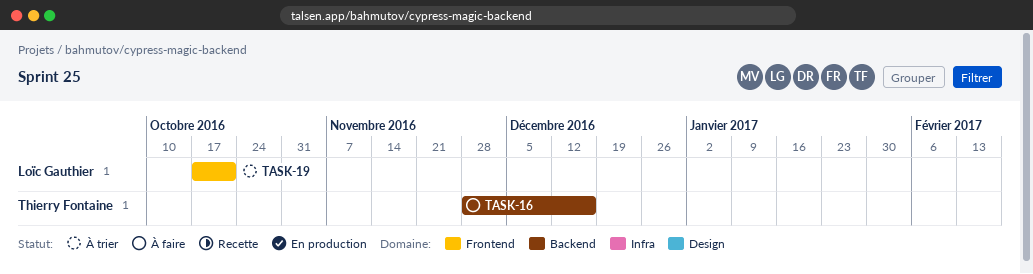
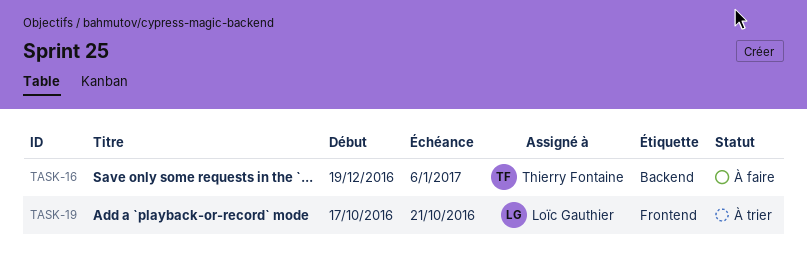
TASK-16, start: Nov 28 -> Dec 19
TASK-16, due: Dec 16 -> Jan 6

